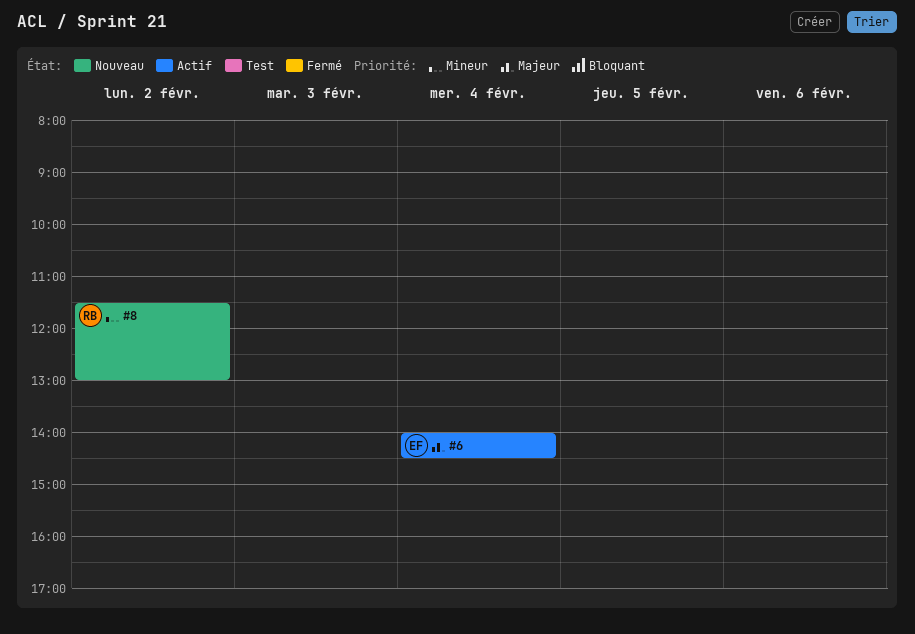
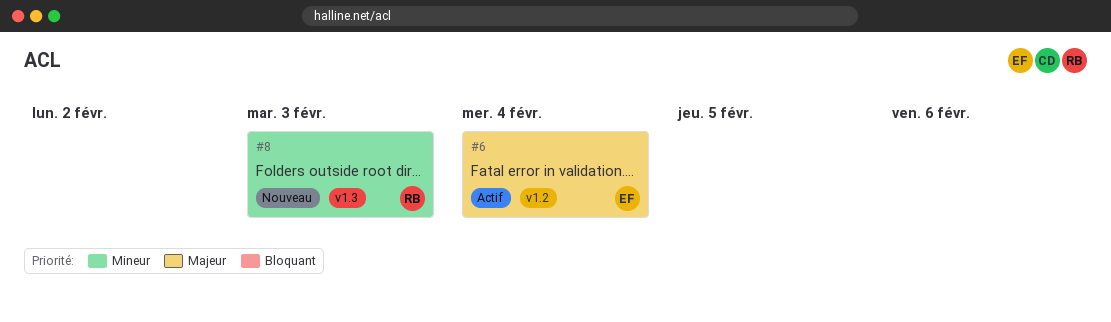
#8, day: Feb 2 -> Feb 3

